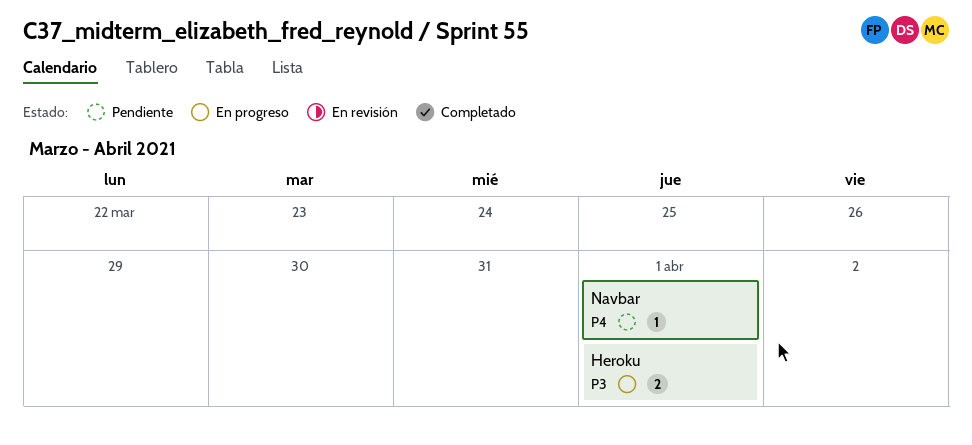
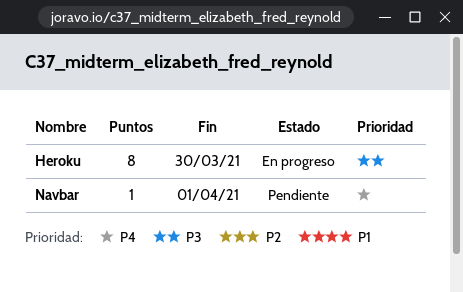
Heroku, estimate: 2 -> 8
Heroku, due: Apr 1 -> Mar 30

